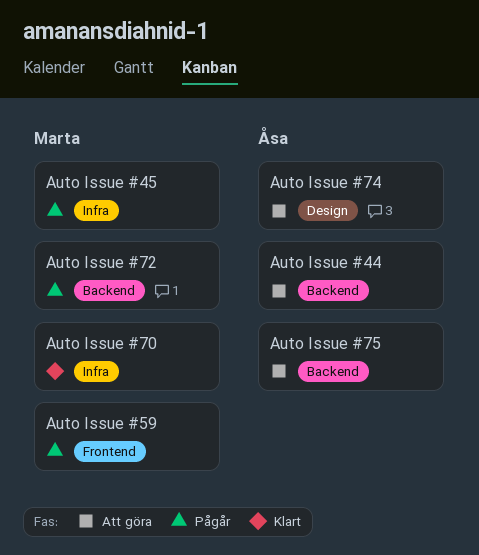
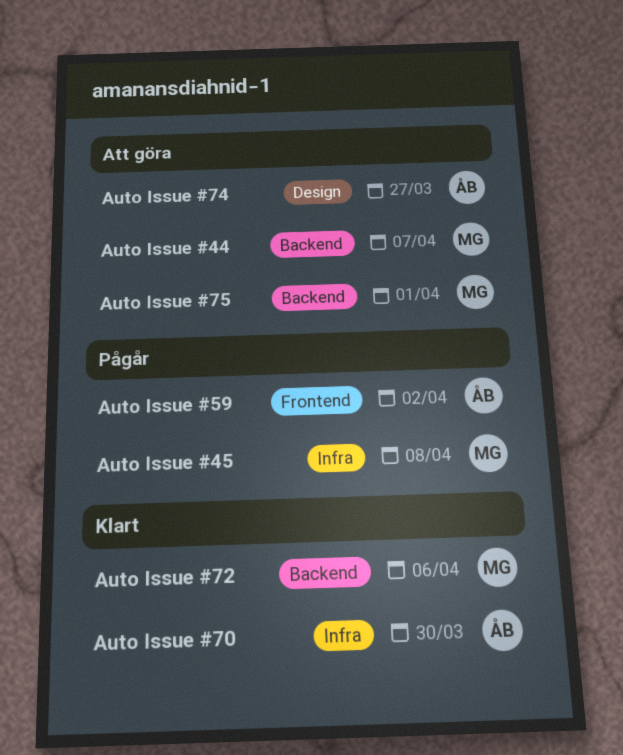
Auto Issue #44, owner: Åsa -> Marta
Auto Issue #59, owner: Marta -> Åsa
Auto Issue #70, owner: Marta -> Åsa
Auto Issue #72, status: Pågår -> Klart
Auto Issue #75, owner: Åsa -> Marta

